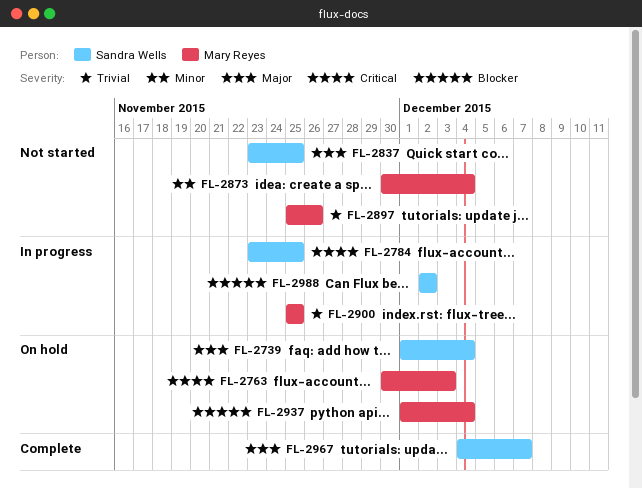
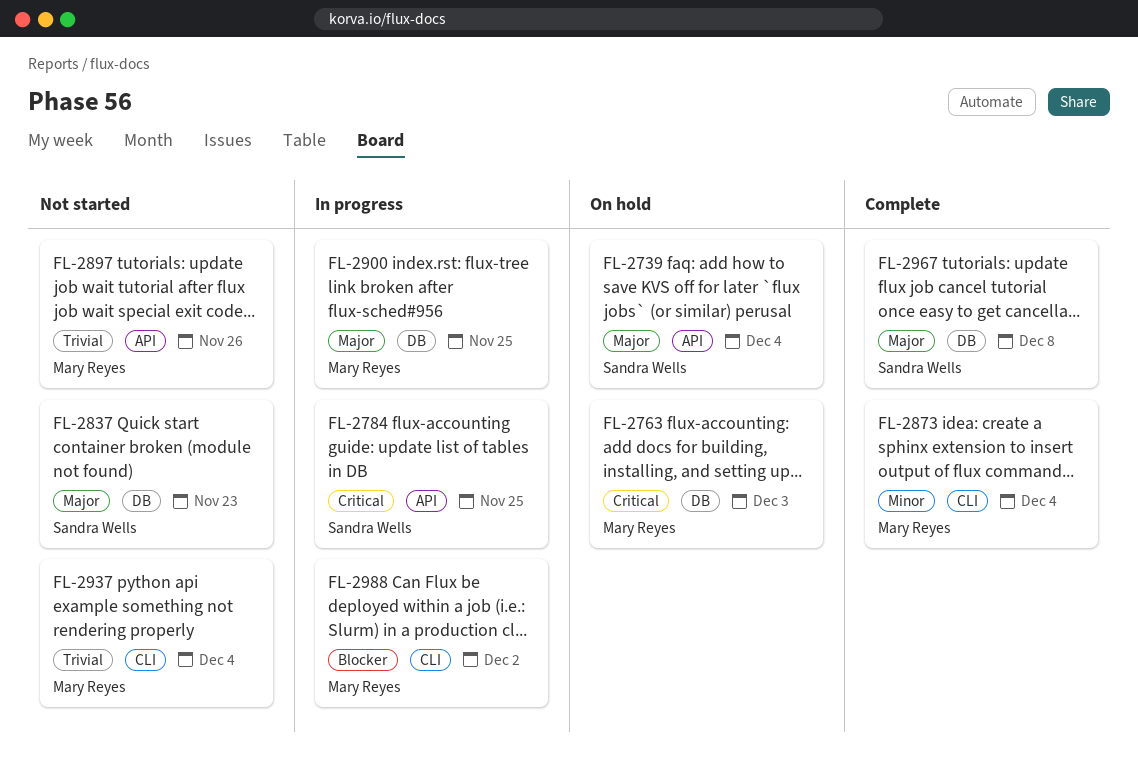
FL-2837, due: Nov 25 -> Nov 23
FL-2873, status: Not started -> Complete
FL-2900, priority: Trivial -> Major
FL-2937, status: On hold -> Not started
FL-2937, priority: Blocker -> Trivial
FL-2967, due: Dec 7 -> Dec 8
FL-2988, owner: Sandra Wells -> Mary Reyes

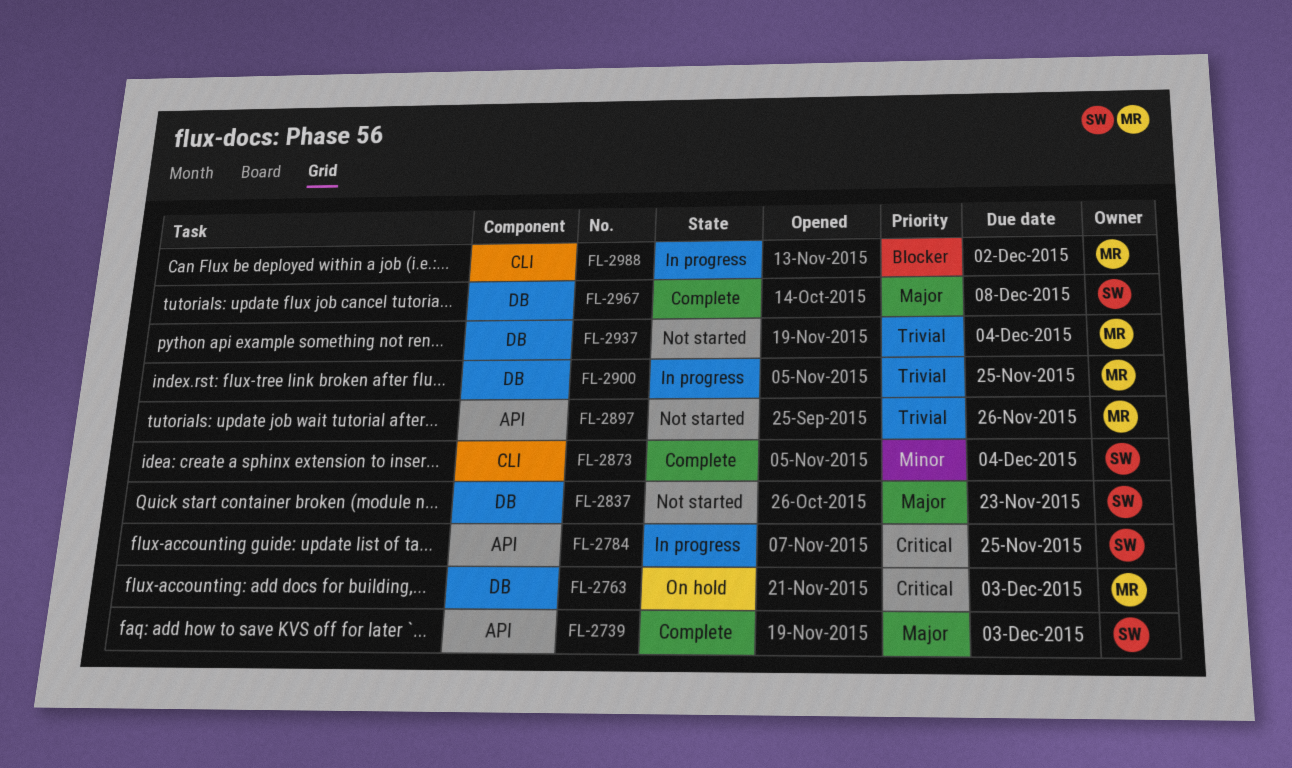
FL-2739, status: On hold -> Complete
FL-2739, due: Dec 4 -> Dec 3
FL-2873, owner: Mary Reyes -> Sandra Wells
FL-2900, priority: Major -> Trivial
FL-2937, label: CLI -> DB

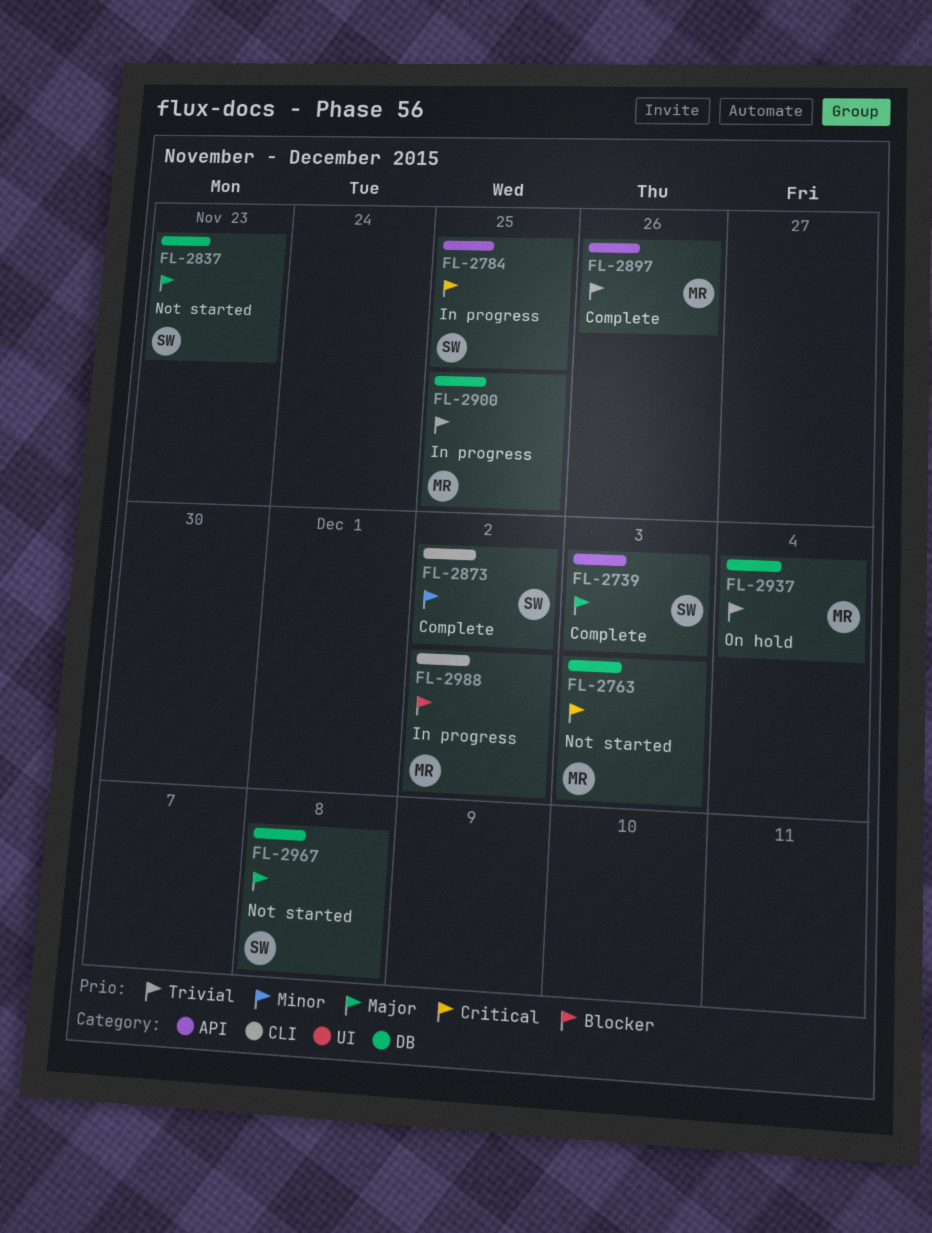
FL-2763, status: On hold -> Not started
FL-2873, due: Dec 4 -> Dec 2
FL-2897, status: Not started -> Complete
FL-2937, status: Not started -> On hold
FL-2967, status: Complete -> Not started

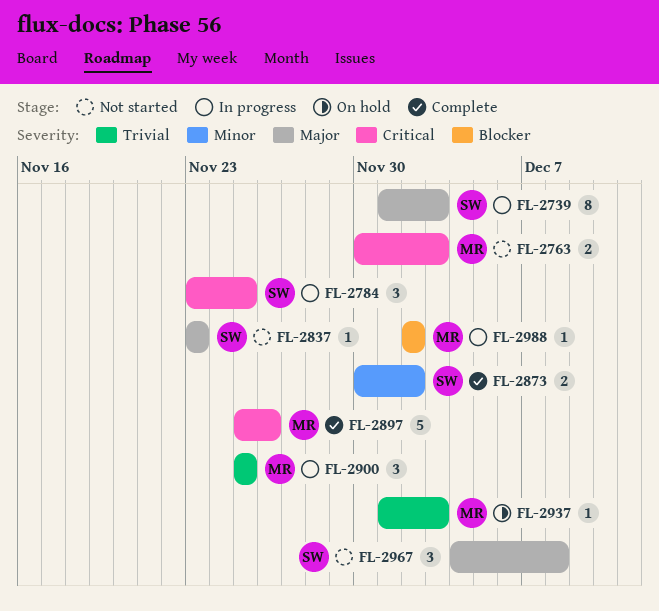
FL-2739, status: Complete -> In progress
FL-2897, priority: Trivial -> Critical
FL-2937, due: Dec 4 -> Dec 3

